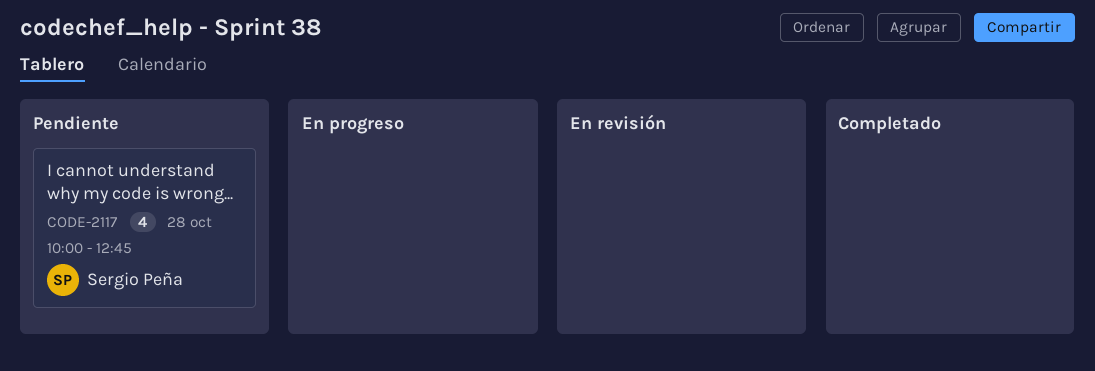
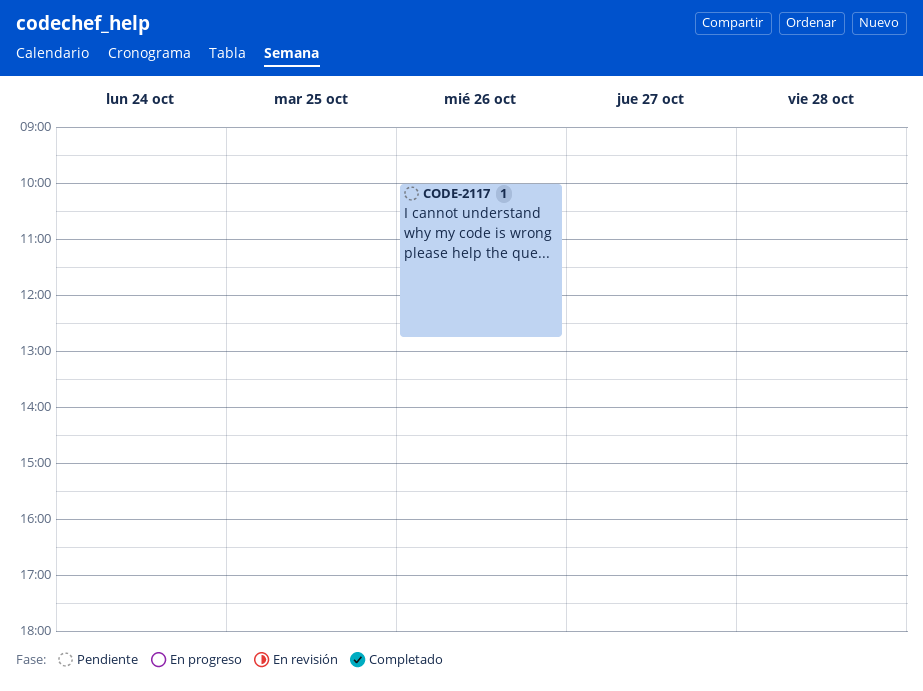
CODE-2117, estimate: 4 -> 1
CODE-2117, day: Oct 28 -> Oct 26

